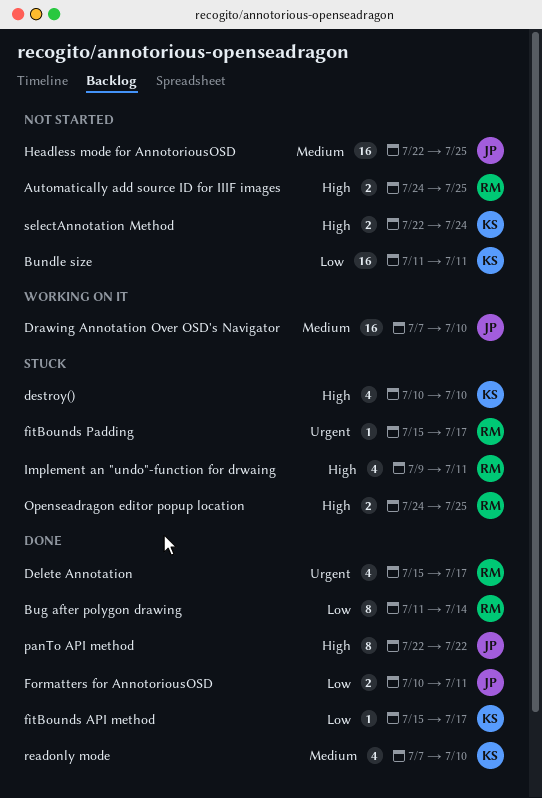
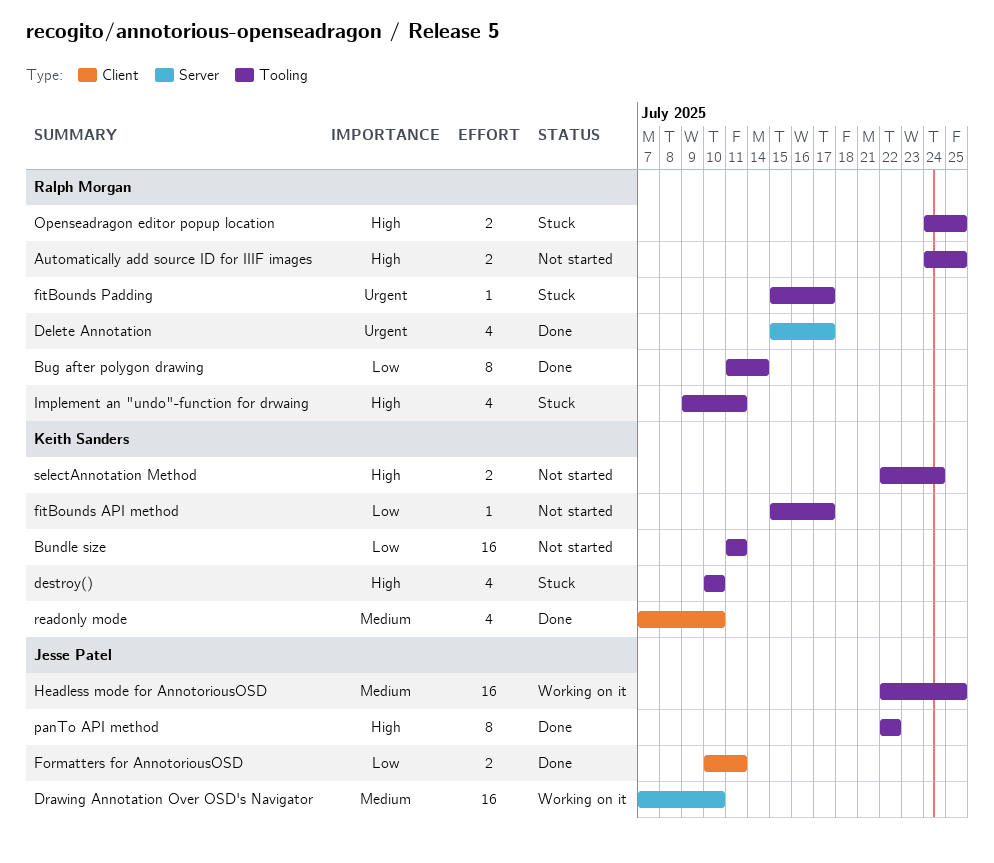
fitBounds API method, status: Done -> Not started
Headless mode for AnnotoriousOSD, status: Not started -> Working on it

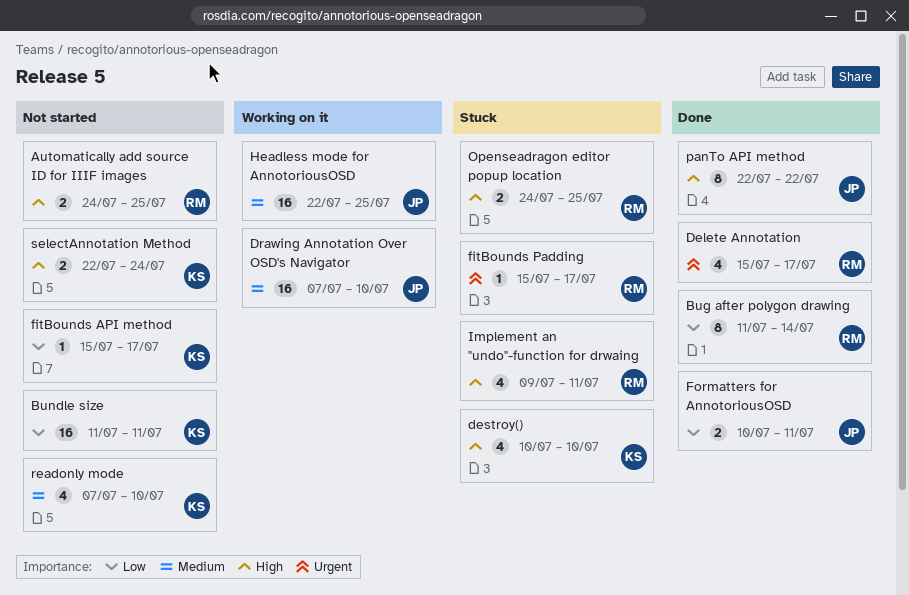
readonly mode, status: Done -> Not started

